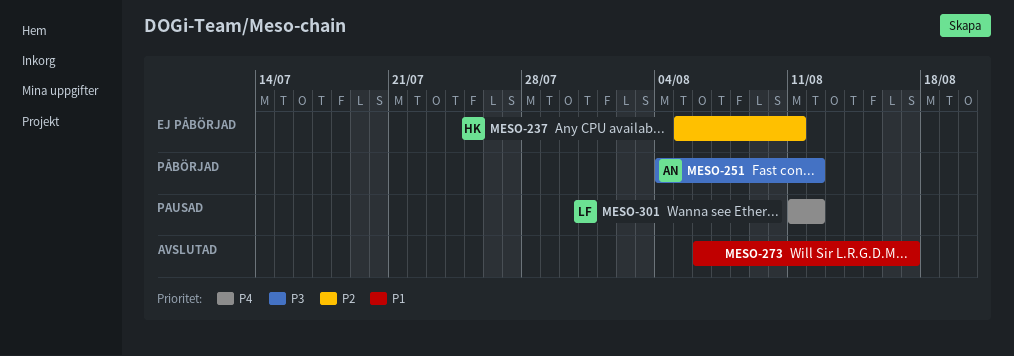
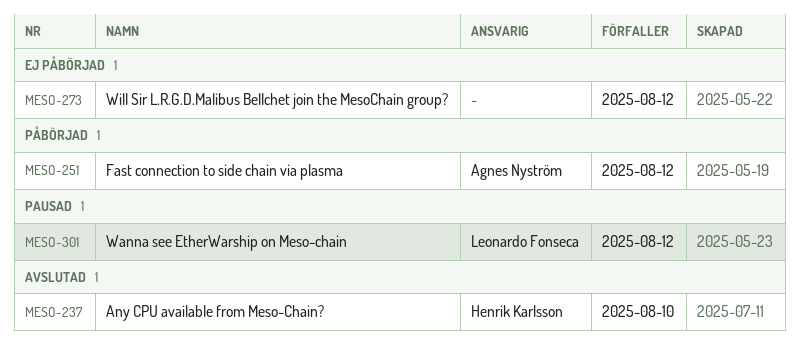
MESO-237, status: Ej påbörjad -> Avslutad
MESO-237, due: Aug 11 -> Aug 10
MESO-273, status: Avslutad -> Ej påbörjad
MESO-273, due: Aug 17 -> Aug 12

